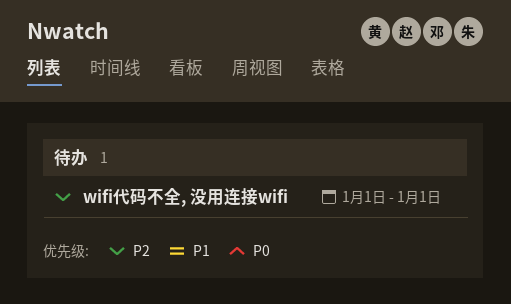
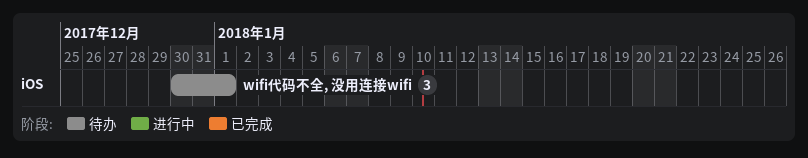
wifi代码不全, 没用连接wifi, start: Jan 1 -> Dec 30

